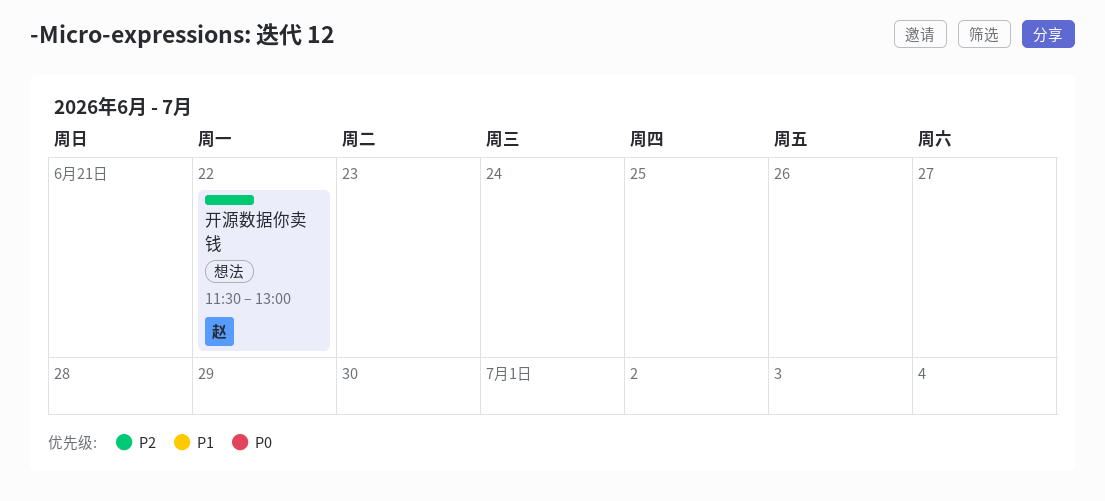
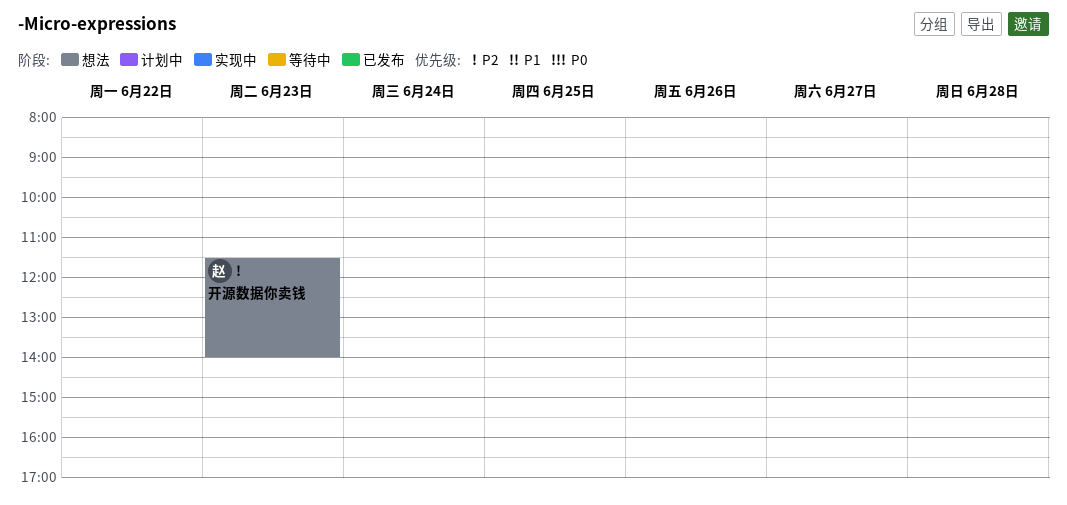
开源数据你卖钱, day: Jun 22 -> Jun 23
开源数据你卖钱, ends: 13:00 -> 14:00

